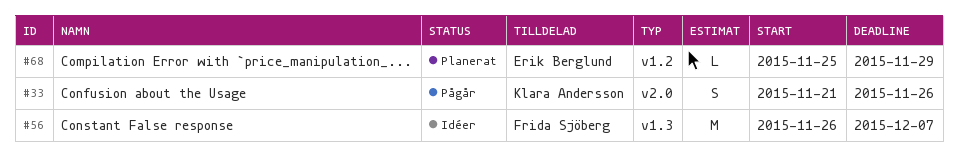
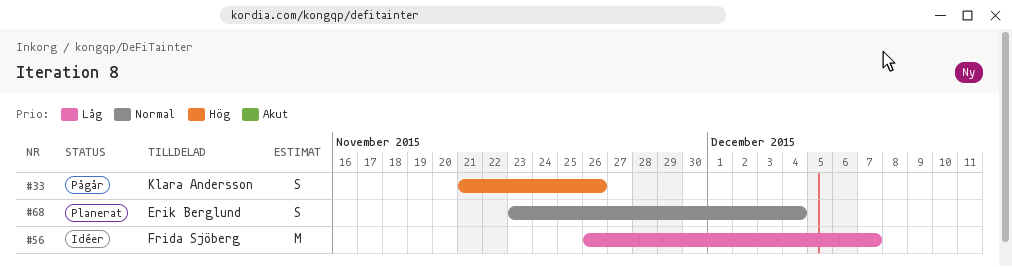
#68, estimate: L -> S
#68, start: Nov 25 -> Nov 23
#68, due: Nov 29 -> Dec 4

